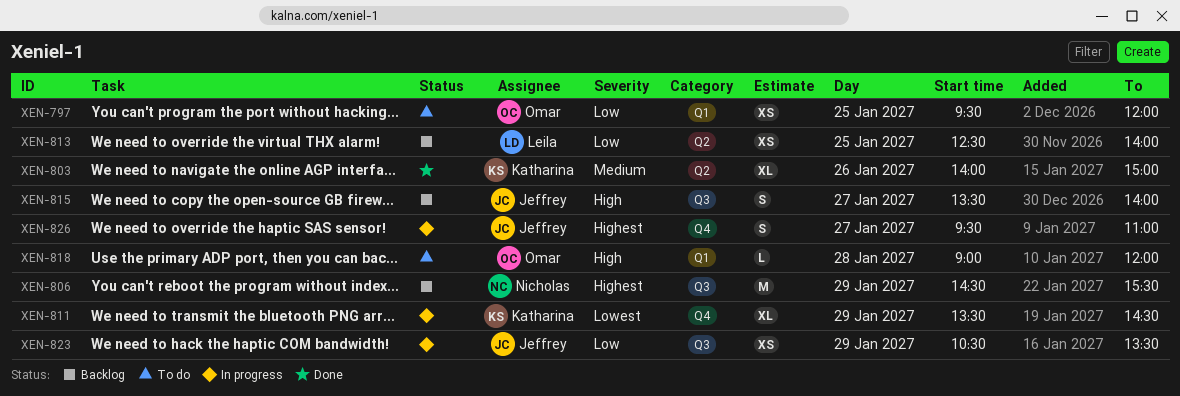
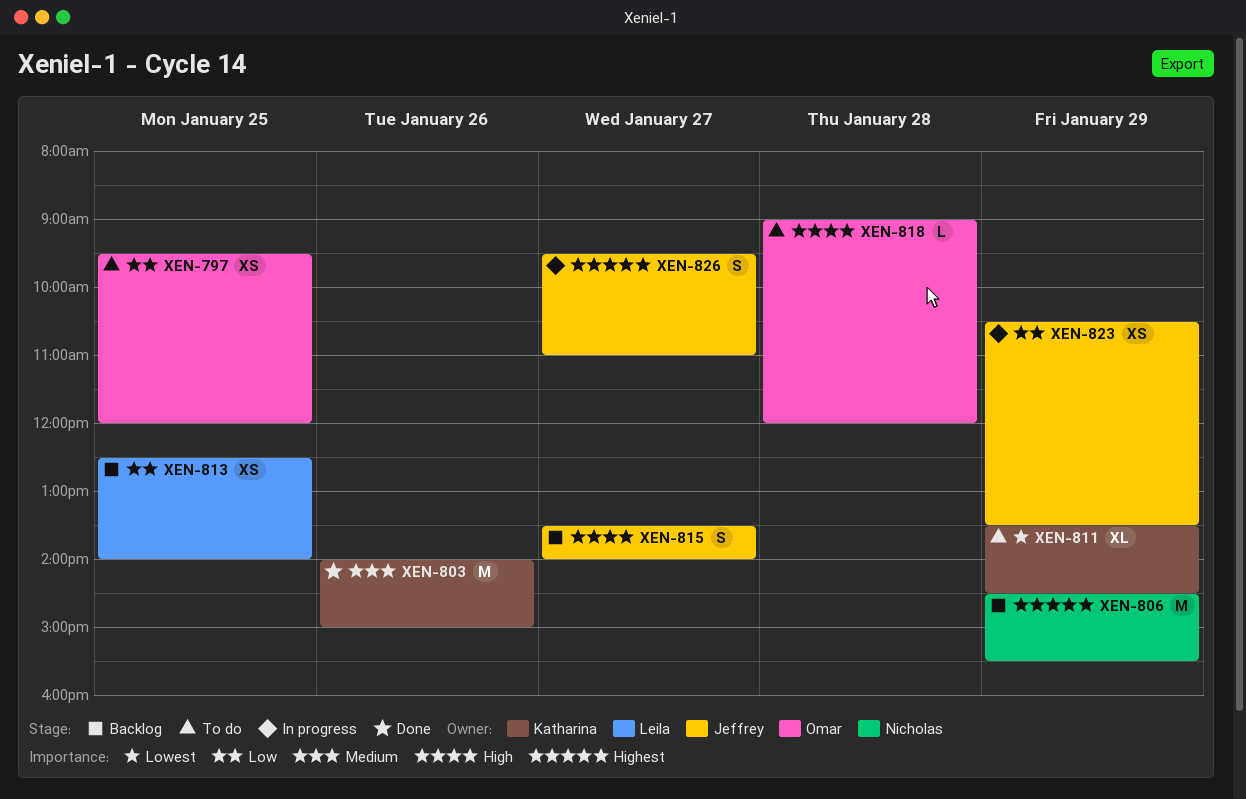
XEN-803, estimate: XL -> M
XEN-811, status: In progress -> To do

